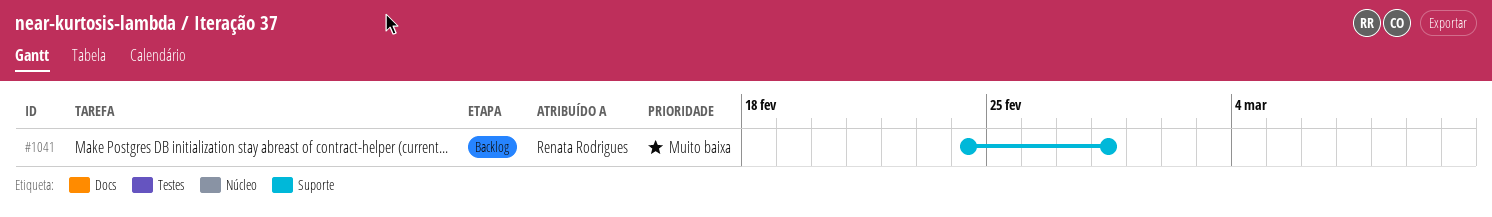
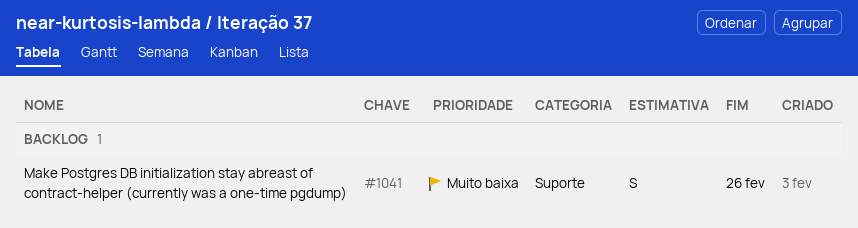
#1041, due: Feb 28 -> Feb 26

